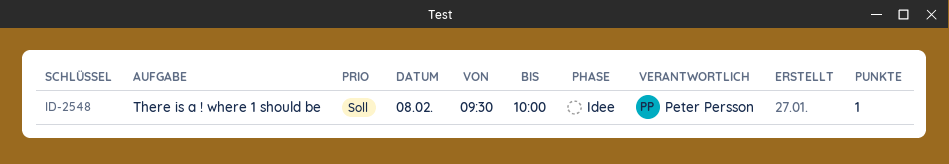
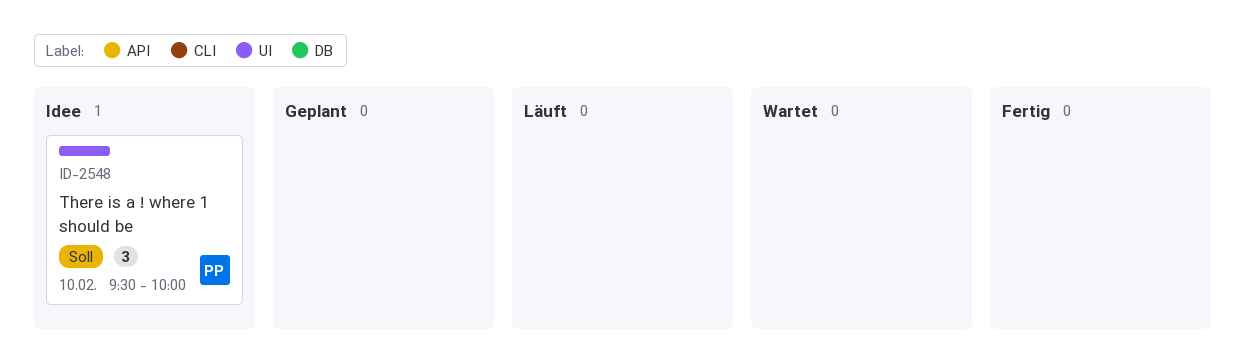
ID-2548, estimate: 1 -> 3
ID-2548, day: Feb 8 -> Feb 10

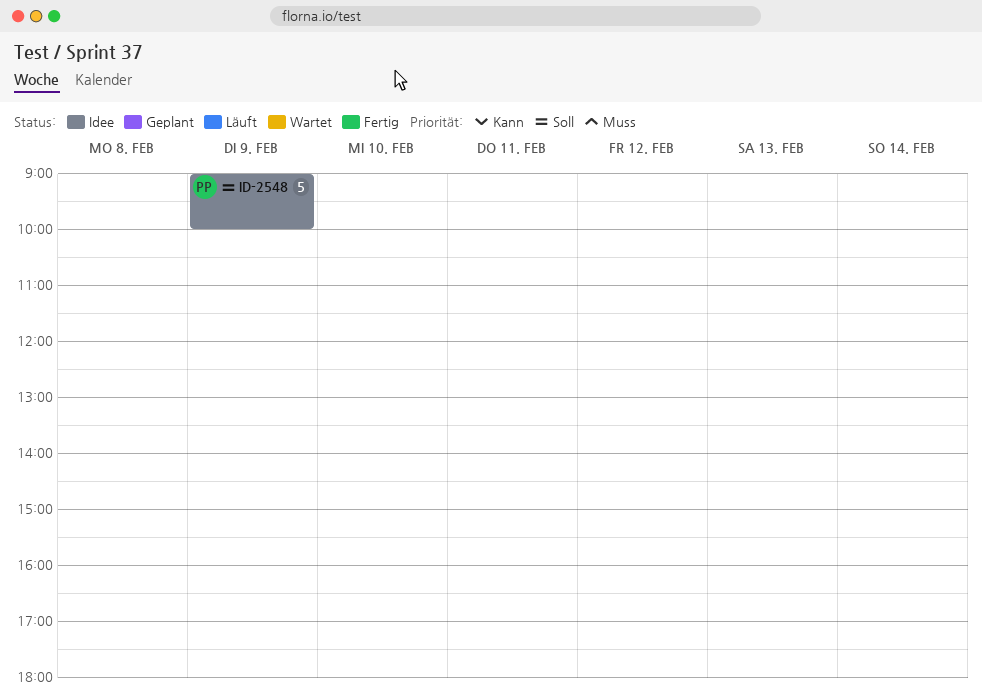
ID-2548, estimate: 3 -> 5
ID-2548, day: Feb 10 -> Feb 9
ID-2548, begins: 09:30 -> 09:00

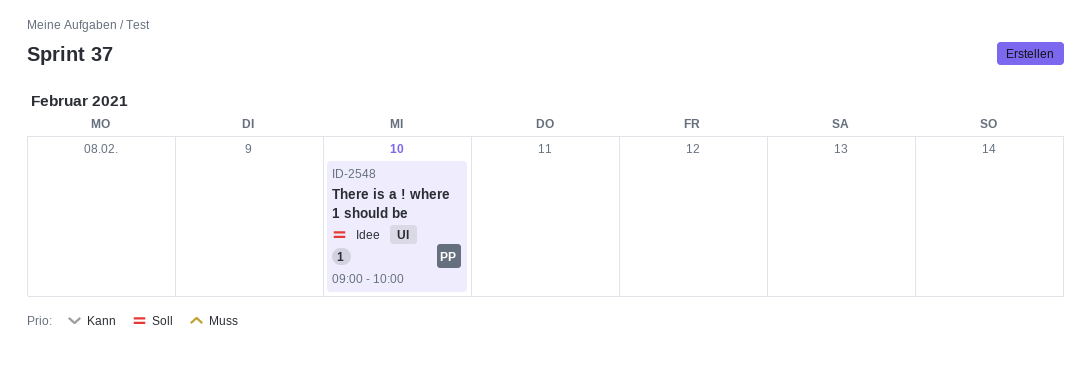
ID-2548, estimate: 5 -> 1
ID-2548, day: Feb 9 -> Feb 10

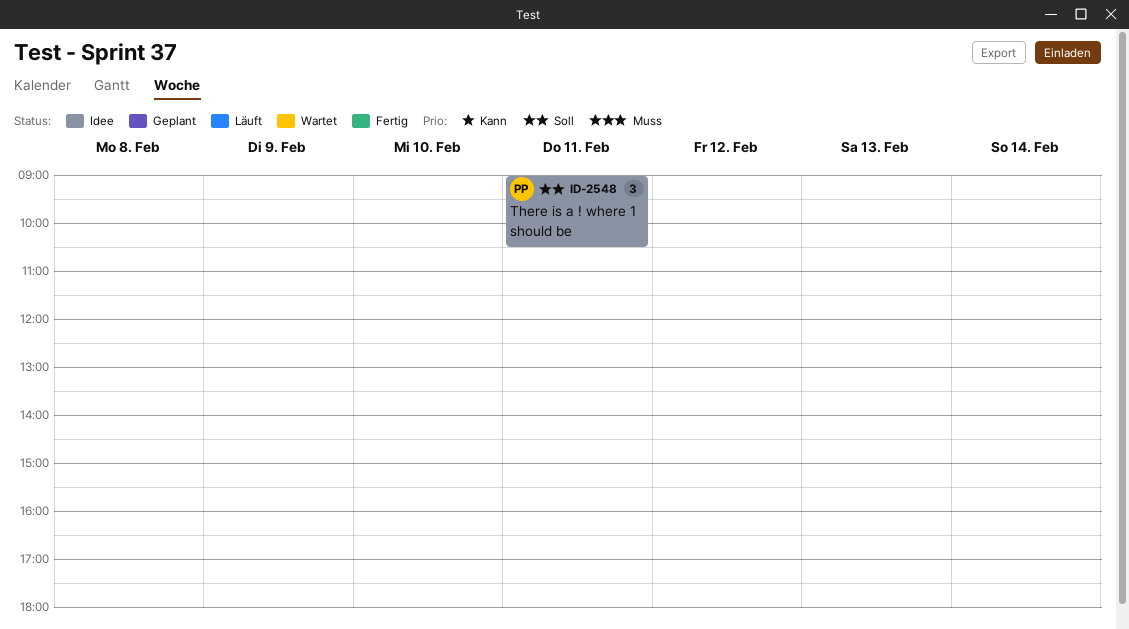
ID-2548, estimate: 1 -> 3
ID-2548, day: Feb 10 -> Feb 11
ID-2548, ends: 10:00 -> 10:30

